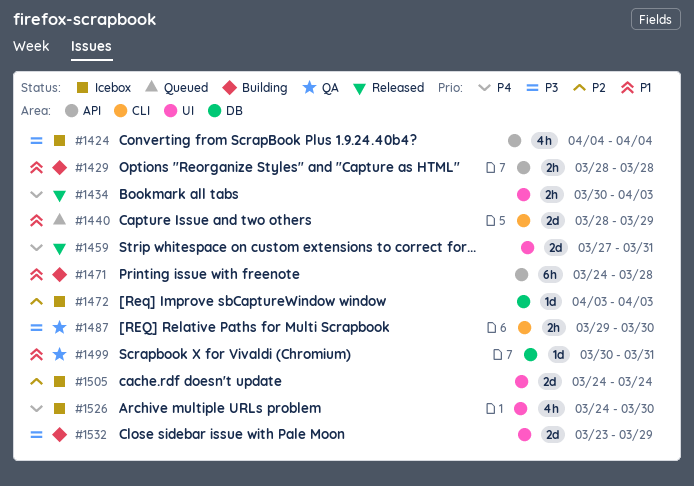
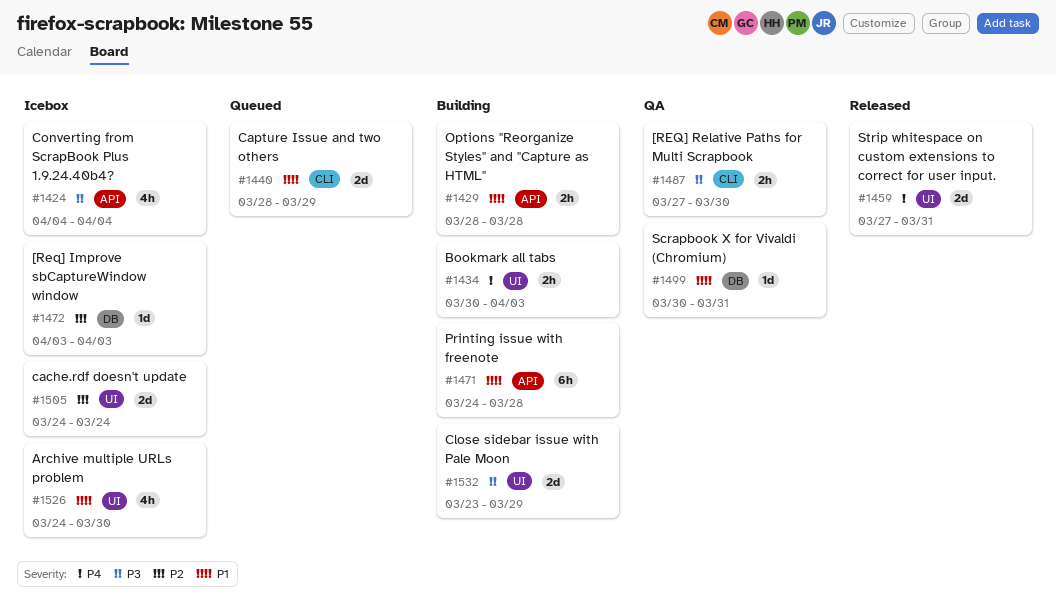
#1434, status: Released -> Building
#1487, start: Mar 29 -> Mar 27
#1526, priority: P4 -> P1

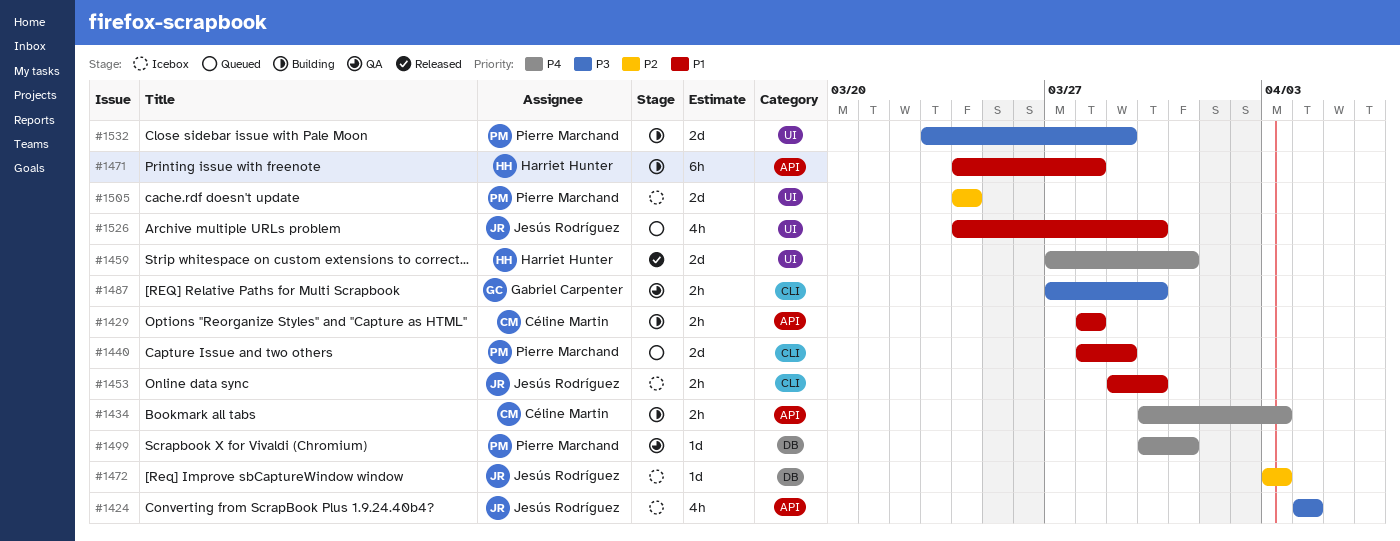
#1434, label: UI -> API
#1453: none -> present
#1499, priority: P1 -> P4
#1526, status: Icebox -> Queued

